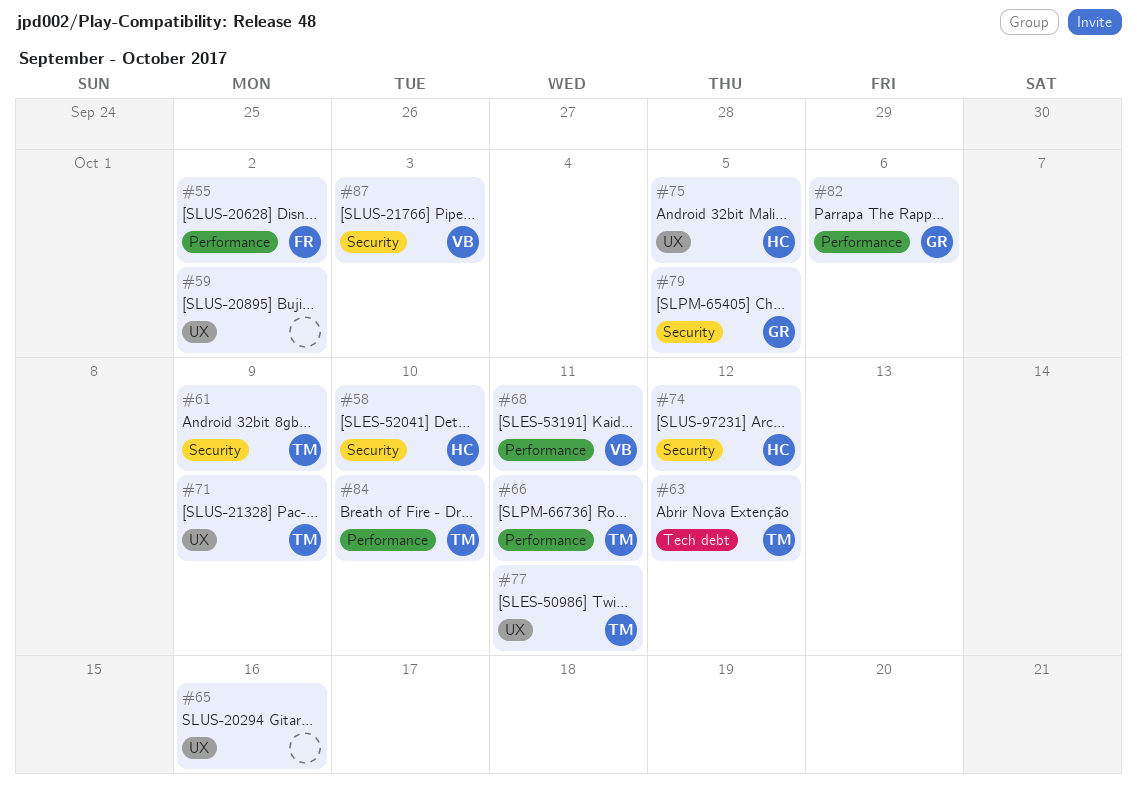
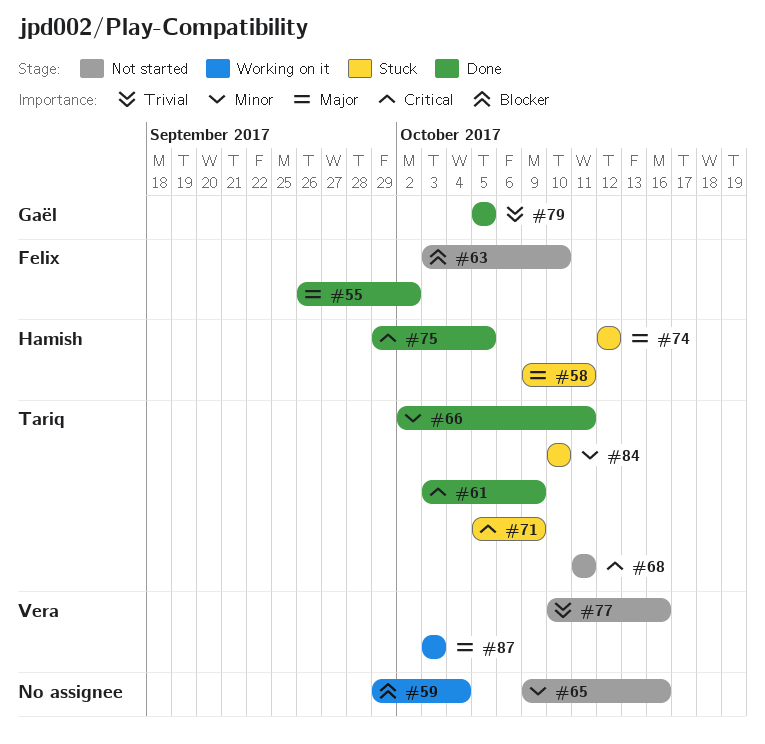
#58, due: Oct 10 -> Oct 11
#59, due: Oct 2 -> Oct 4
#63, owner: Tariq -> Felix
#63, due: Oct 12 -> Oct 10
#68, owner: Vera -> Tariq
#77, owner: Tariq -> Vera
#77, due: Oct 11 -> Oct 16
#82: present -> none

